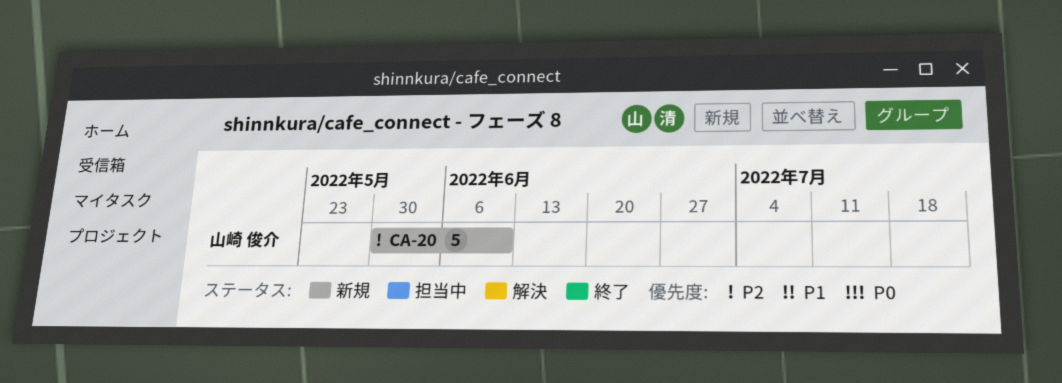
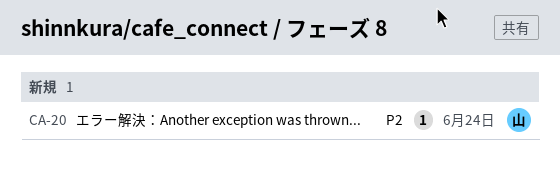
CA-20, estimate: 5 -> 1
CA-20, due: Jun 10 -> Jun 24

